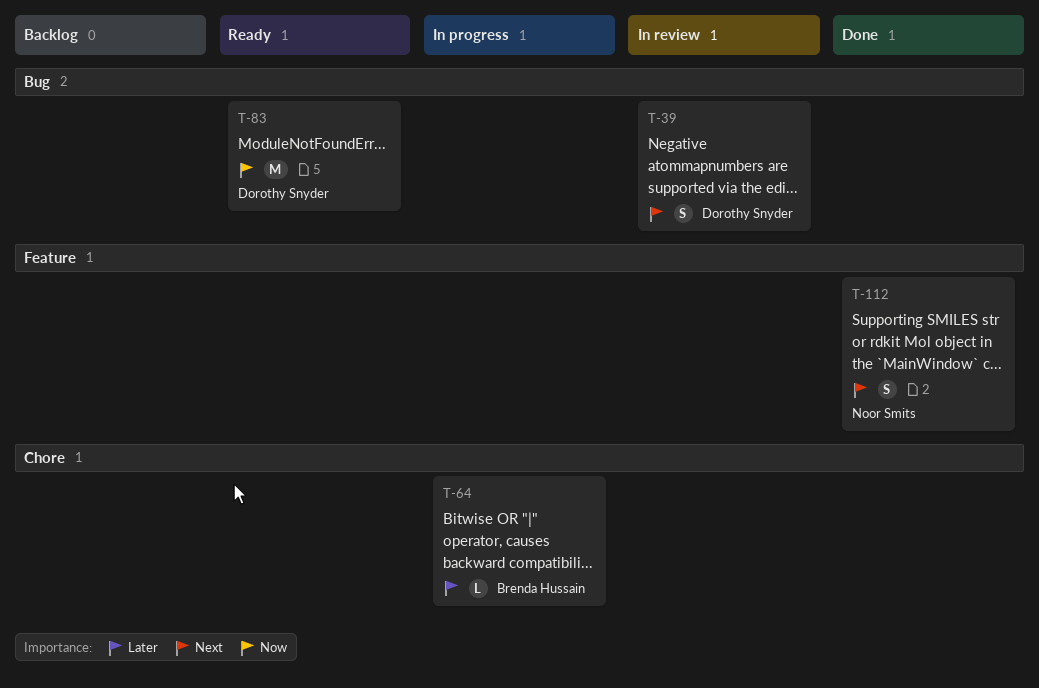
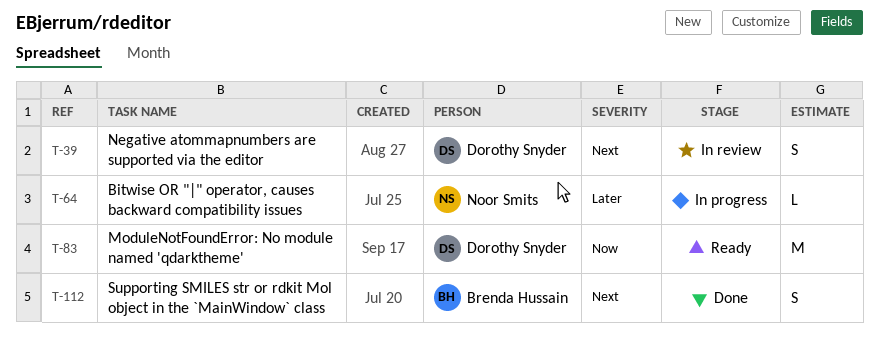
T-64, owner: Brenda Hussain -> Noor Smits
T-112, owner: Noor Smits -> Brenda Hussain

